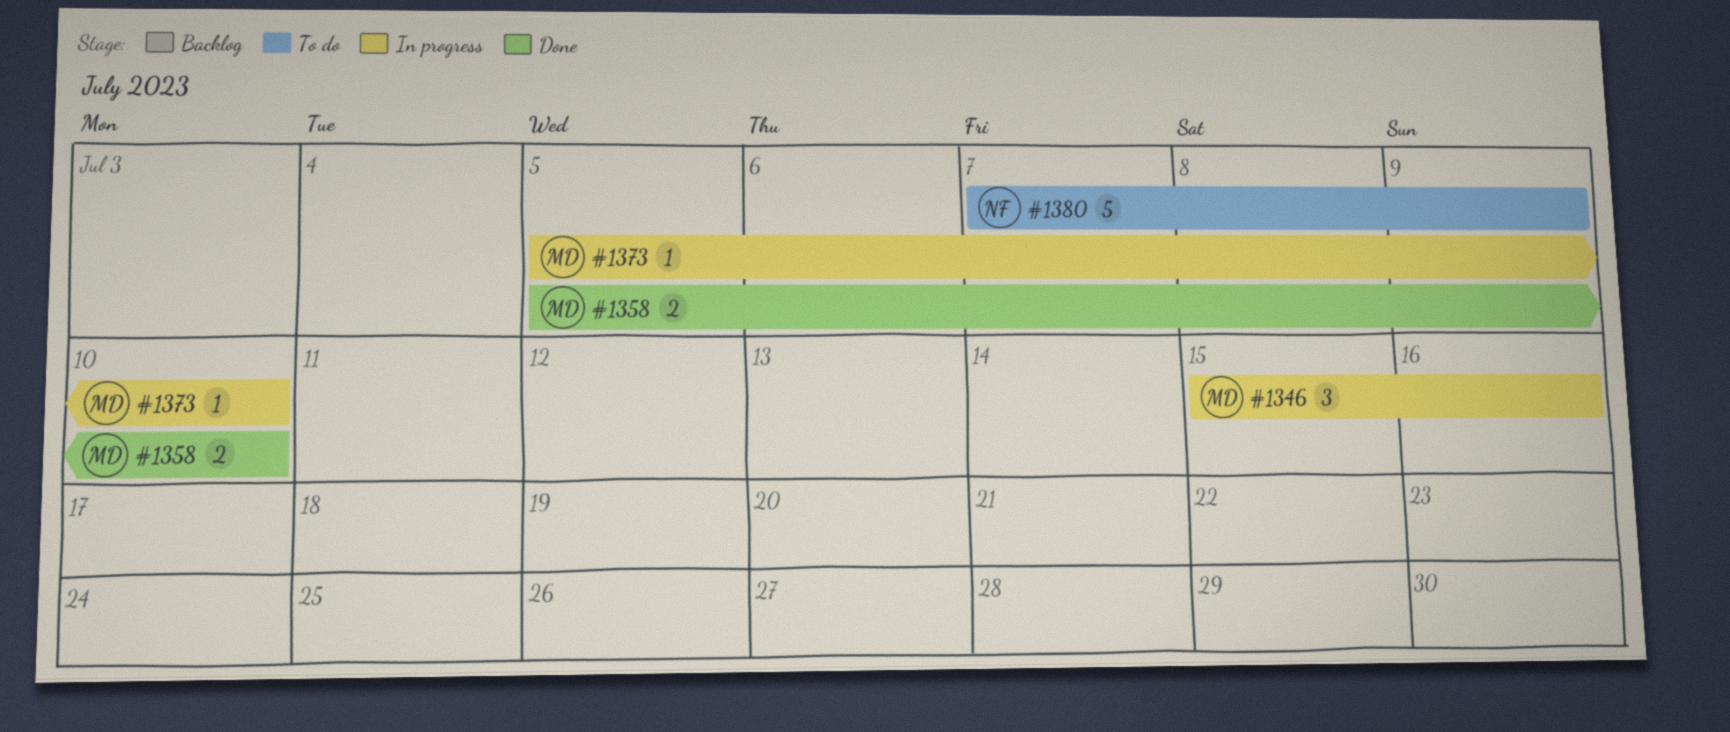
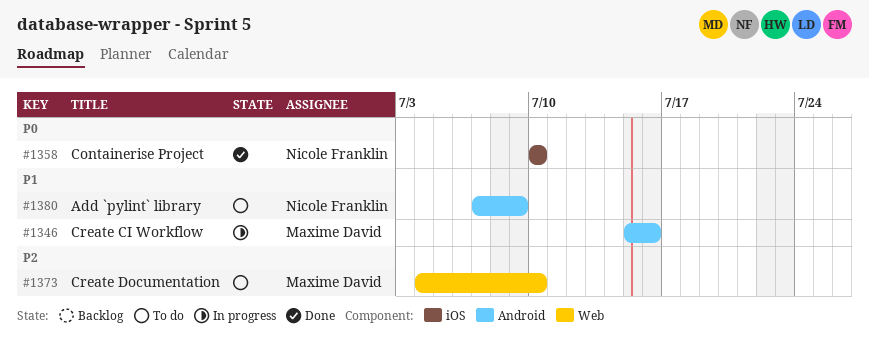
#1358, owner: Maxime David -> Nicole Franklin
#1358, start: Jul 5 -> Jul 10
#1373, status: In progress -> To do
#1373, start: Jul 5 -> Jul 4

